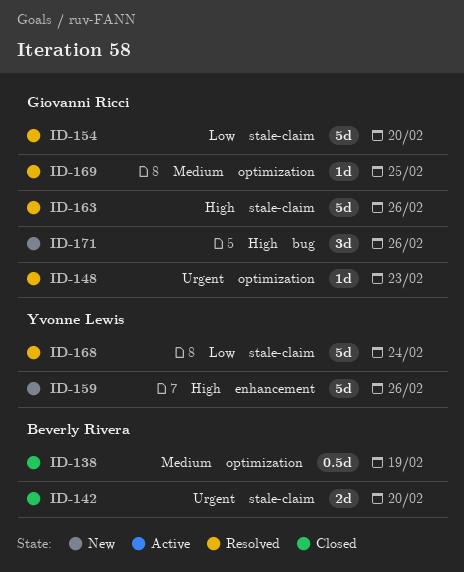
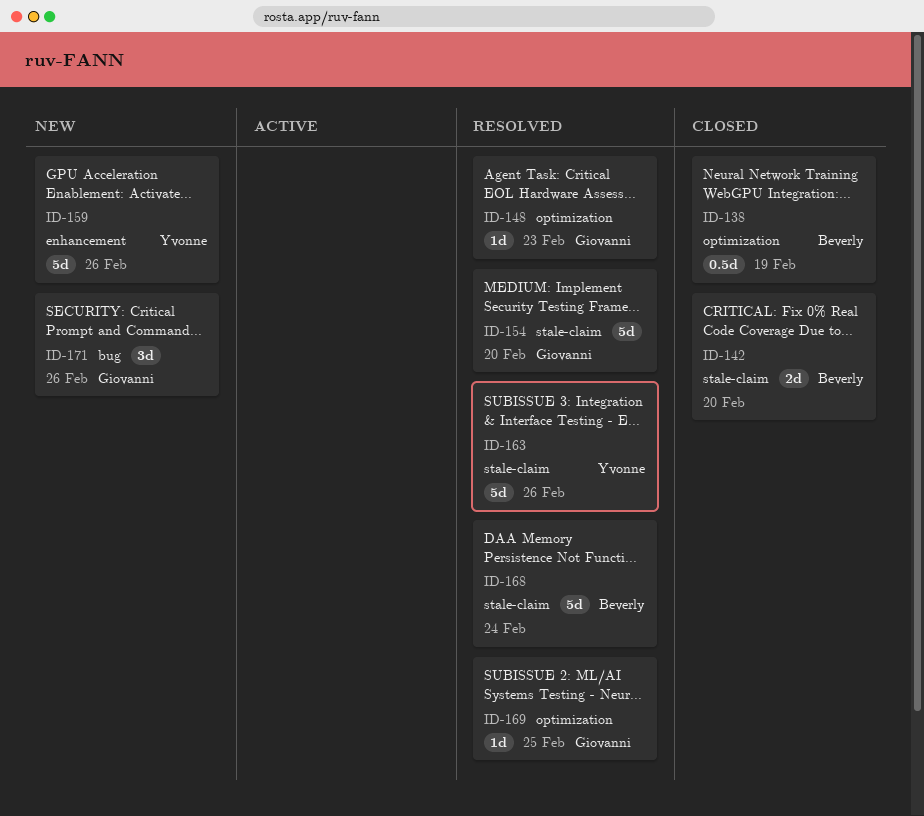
ID-163, owner: Giovanni Ricci -> Yvonne Lewis
ID-168, owner: Yvonne Lewis -> Beverly Rivera

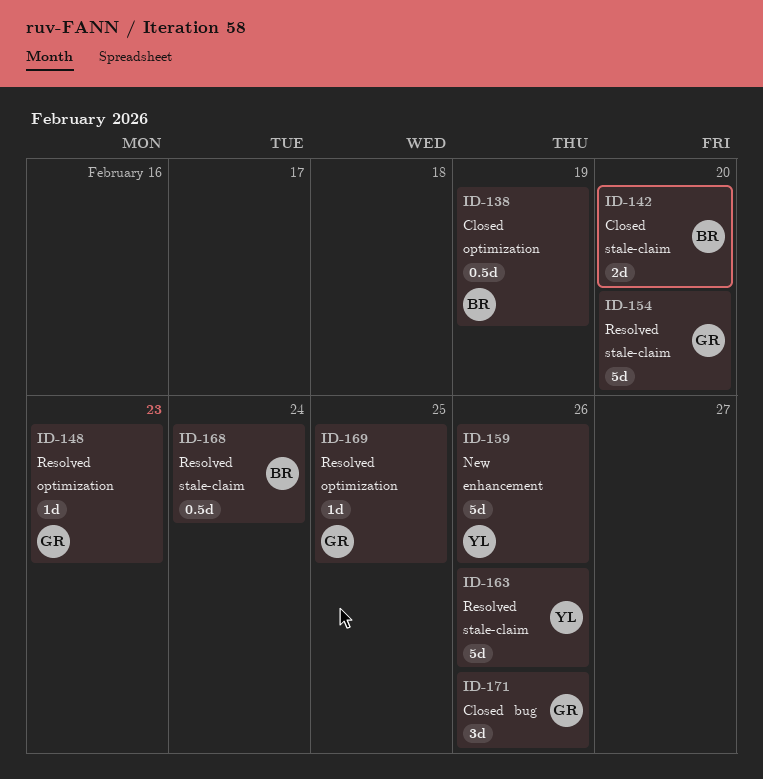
ID-168, estimate: 5d -> 0.5d
ID-171, status: New -> Closed

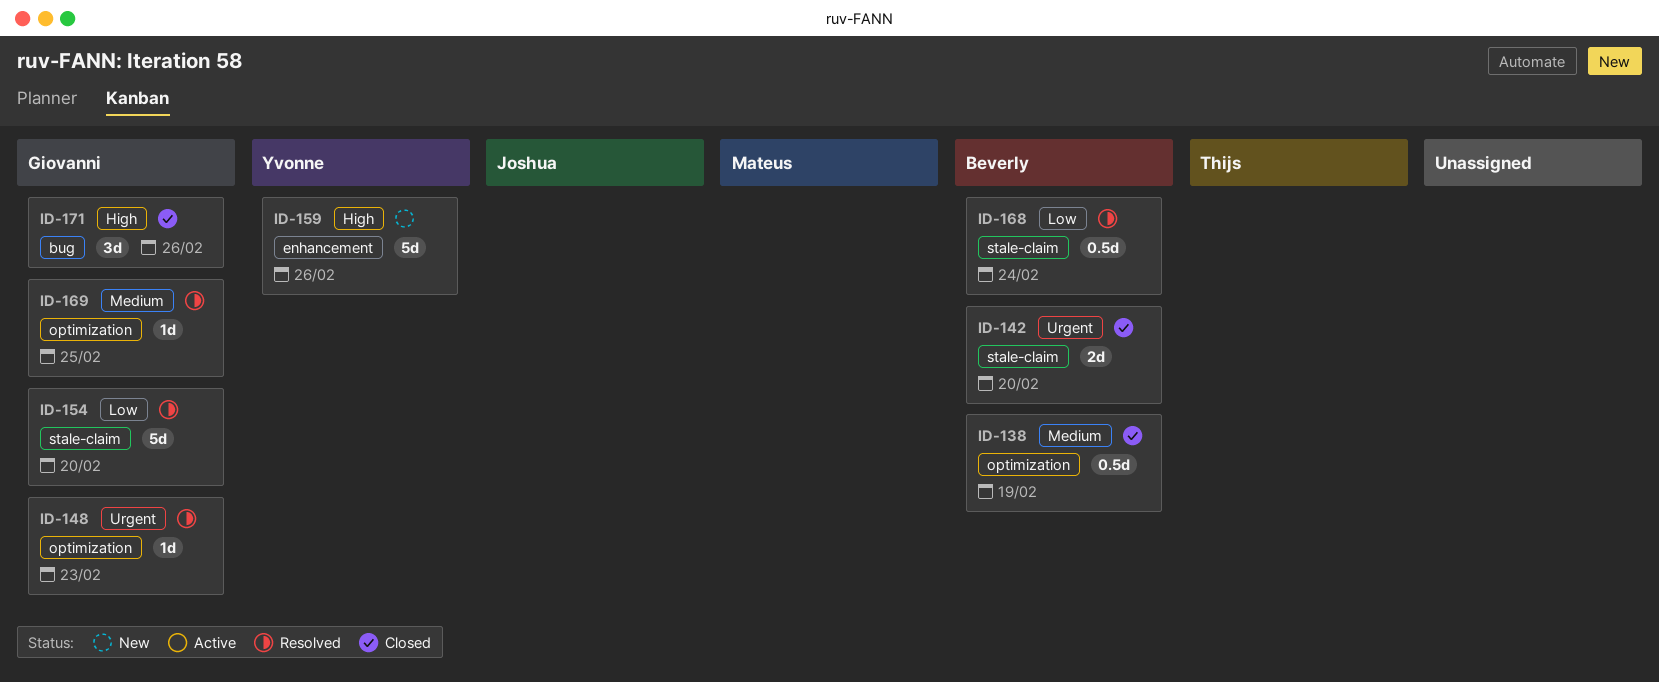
ID-163: present -> none

